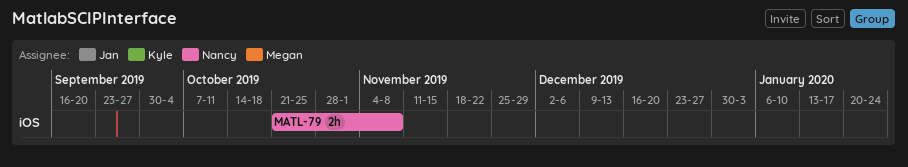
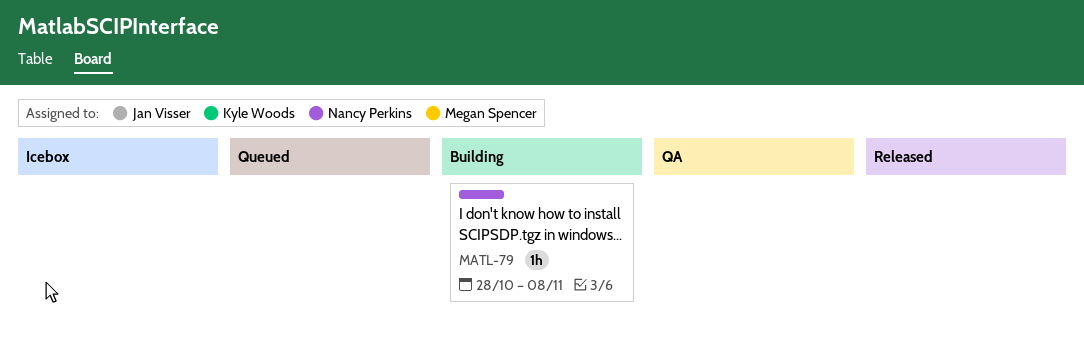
MATL-79, estimate: 2h -> 1h
MATL-79, start: Oct 21 -> Oct 28

